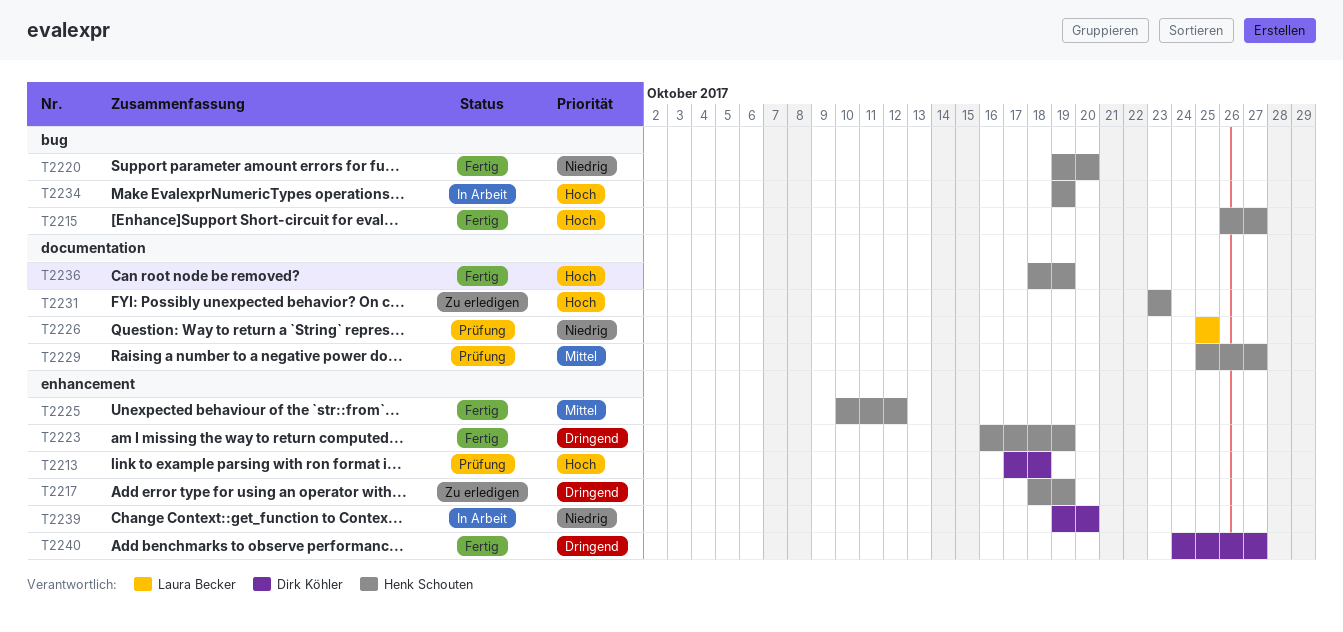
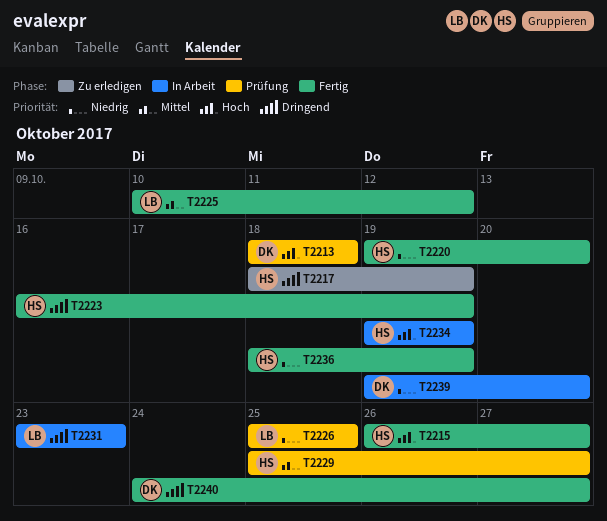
T2213, start: Oct 17 -> Oct 18
T2225, owner: Henk Schouten -> Laura Becker
T2231, status: Zu erledigen -> In Arbeit
T2231, owner: Henk Schouten -> Laura Becker
T2231, priority: Hoch -> Dringend
T2236, priority: Hoch -> Niedrig

